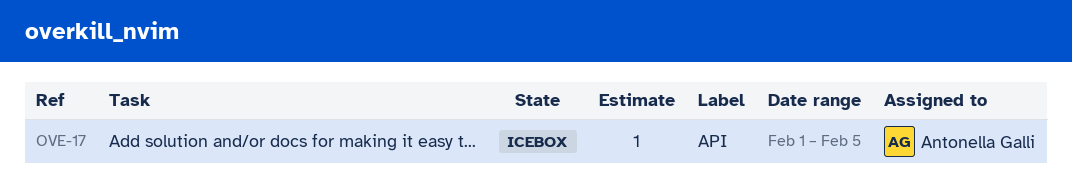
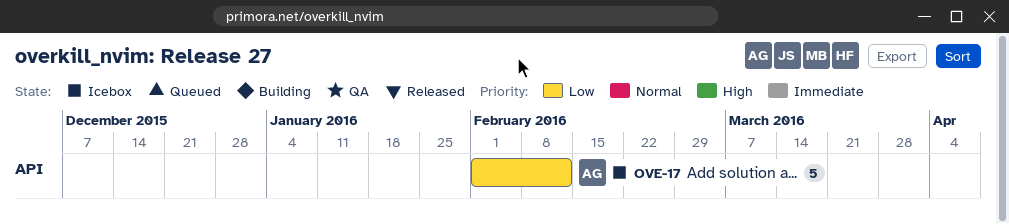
OVE-17, estimate: 1 -> 5
OVE-17, due: Feb 5 -> Feb 12

